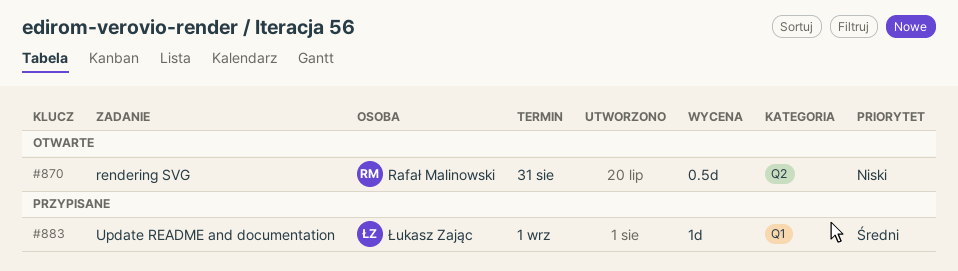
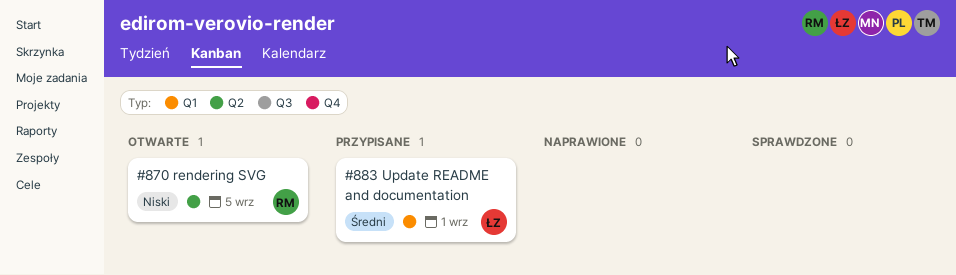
#870, due: Aug 31 -> Sep 5

